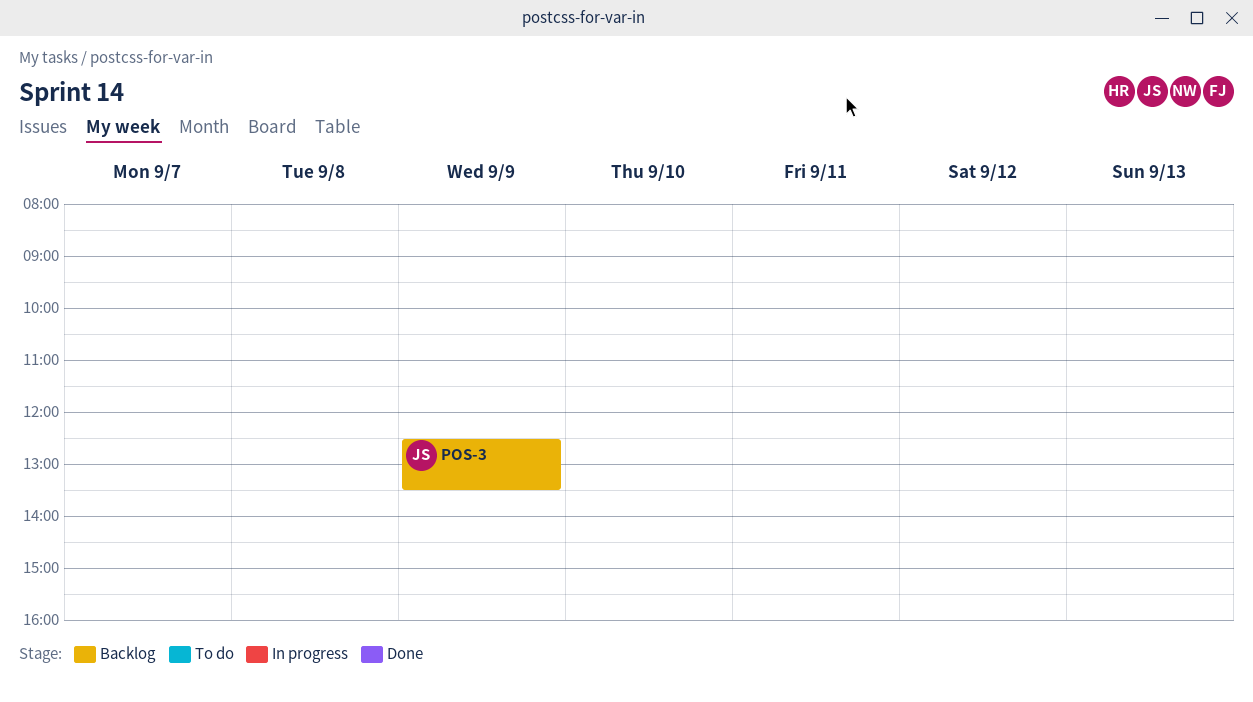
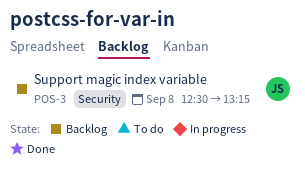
POS-3, day: Sep 9 -> Sep 8
POS-3, ends: 13:30 -> 13:15

